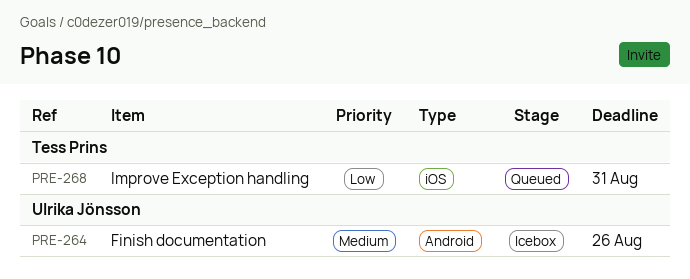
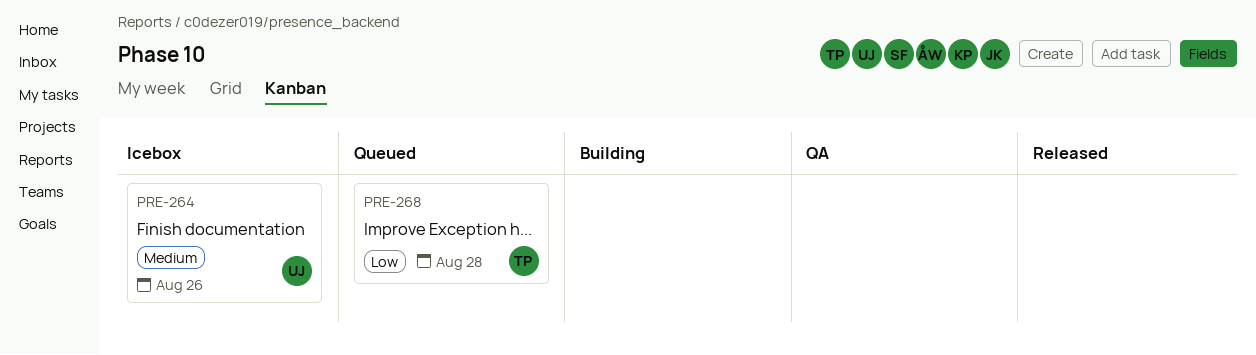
PRE-268, due: Aug 31 -> Aug 28

